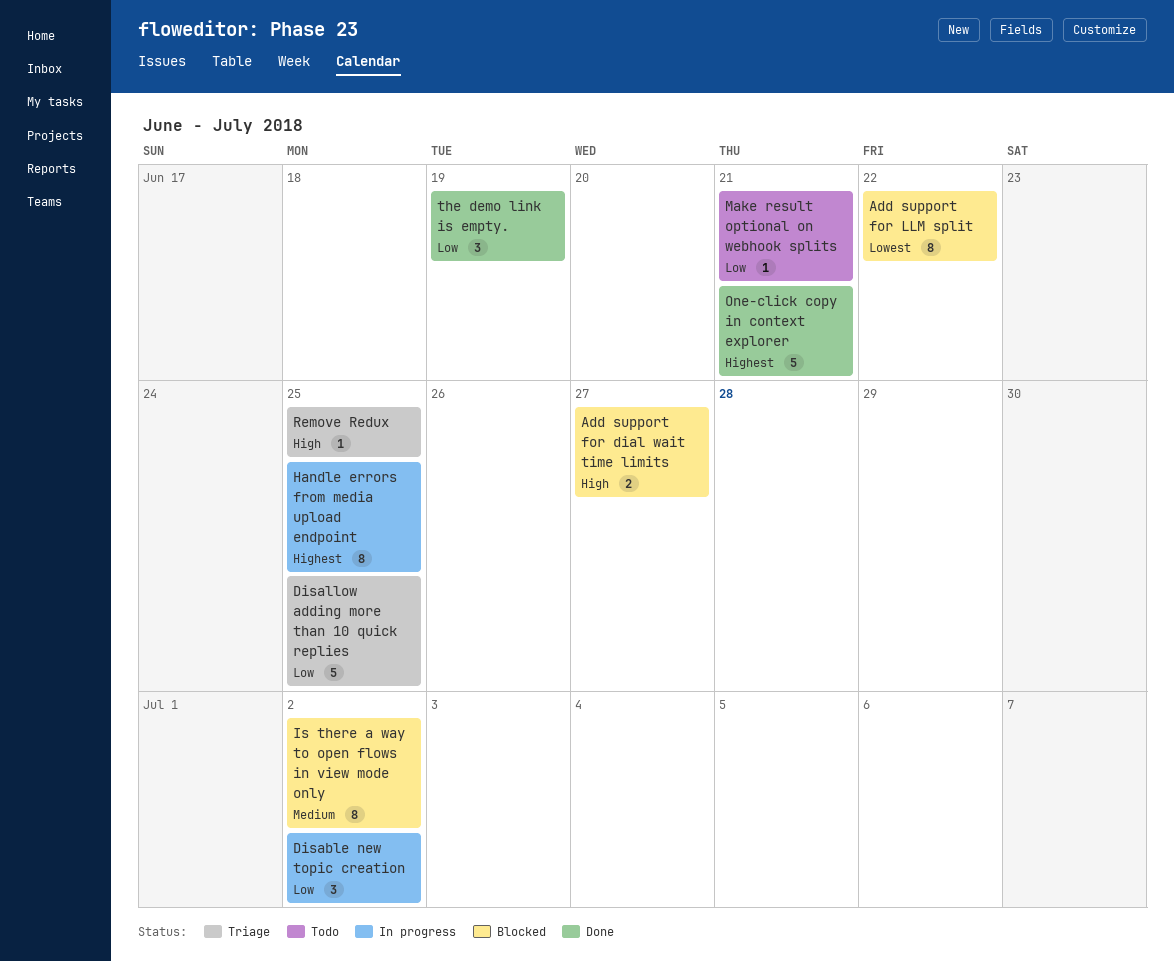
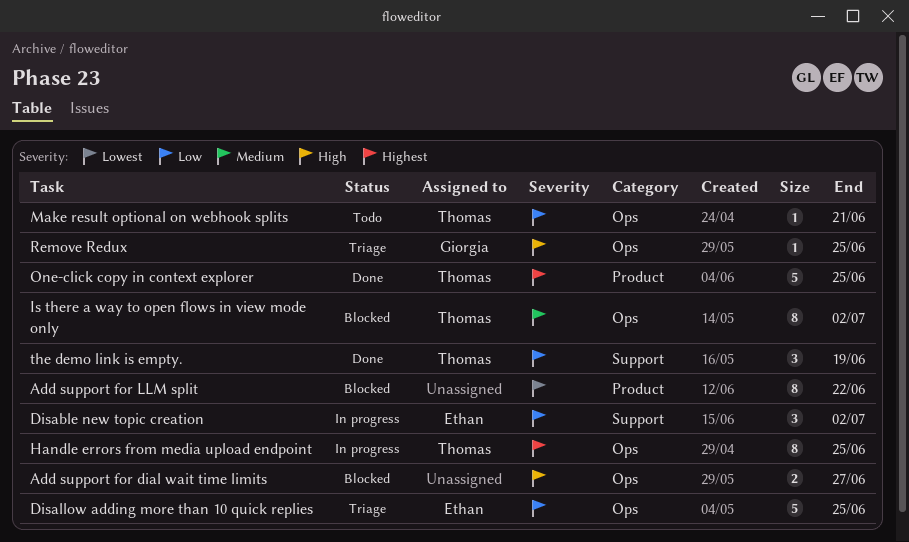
One-click copy in context explorer, due: Jun 21 -> Jun 25

